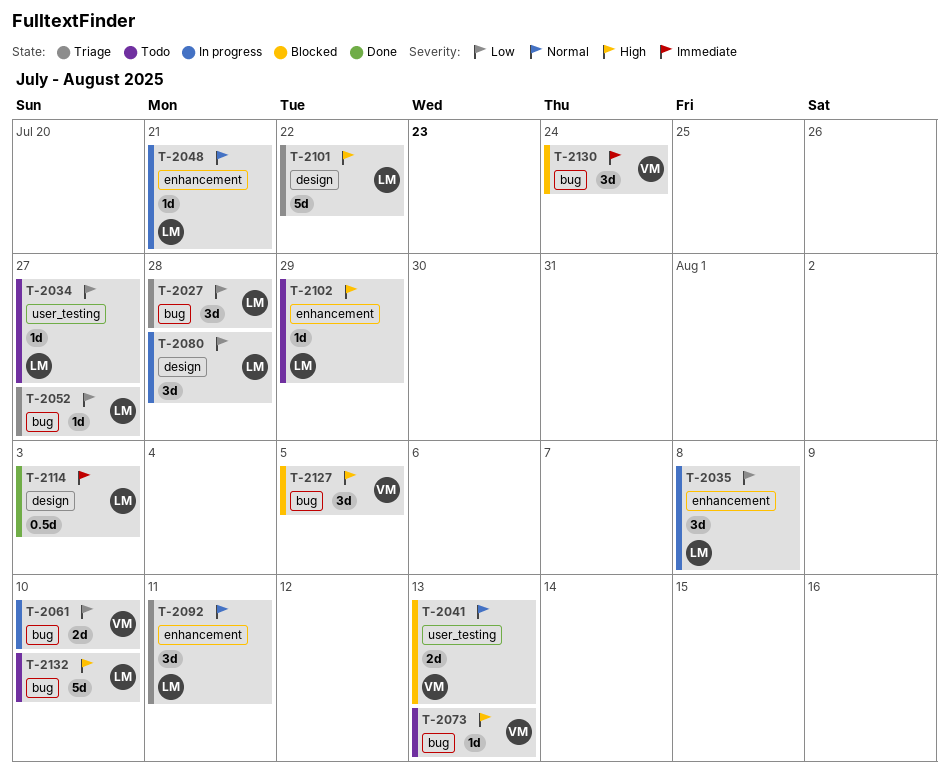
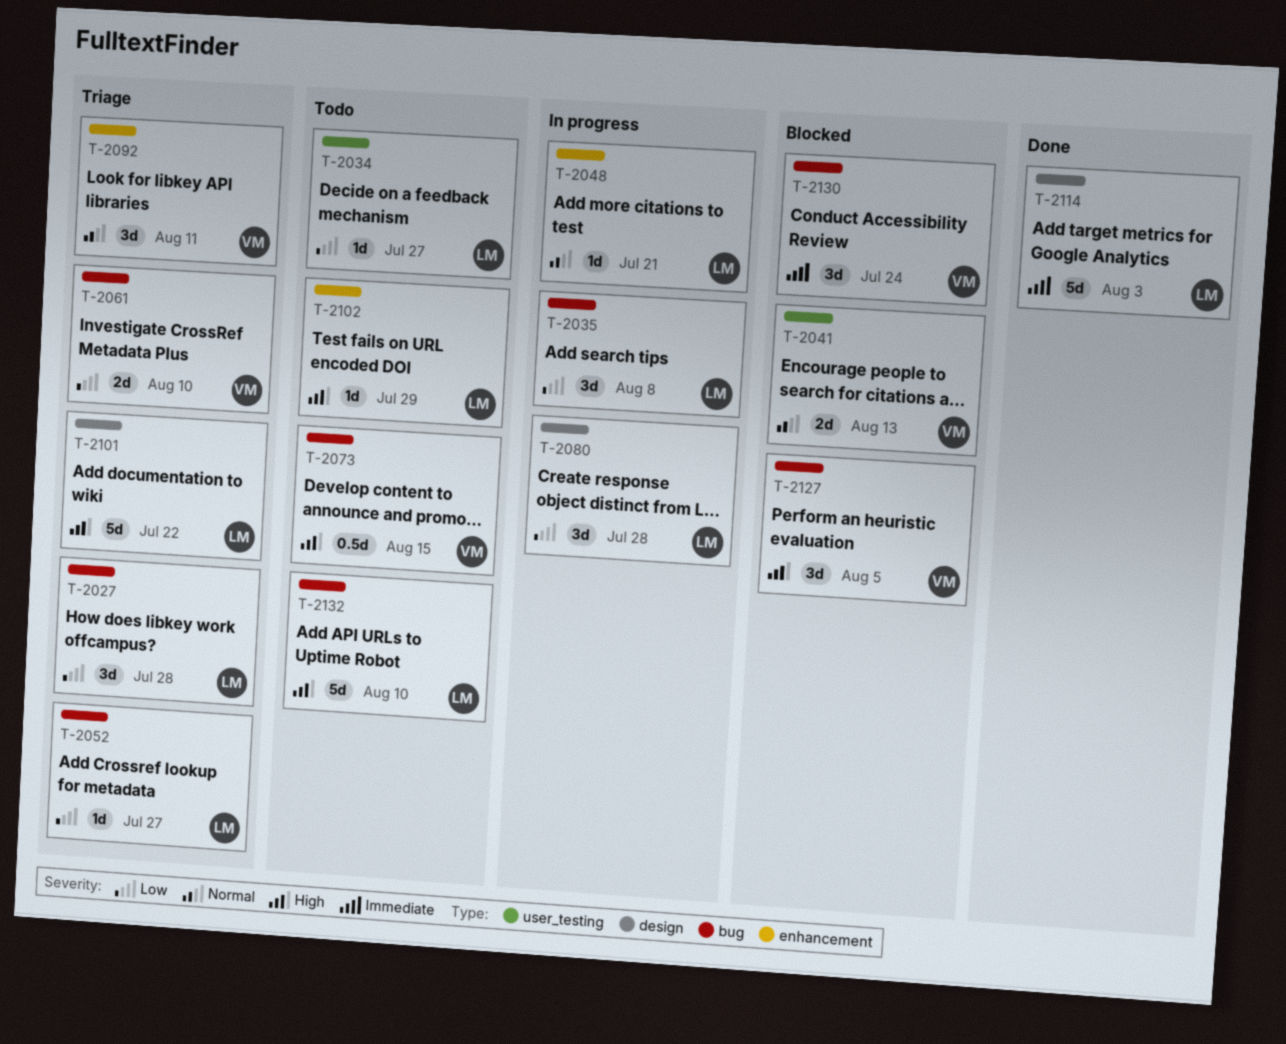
T-2035, label: enhancement -> bug
T-2061, status: In progress -> Triage
T-2073, estimate: 1d -> 0.5d
T-2073, due: Aug 13 -> Aug 15
T-2092, owner: LM -> VM
T-2114, estimate: 0.5d -> 5d

